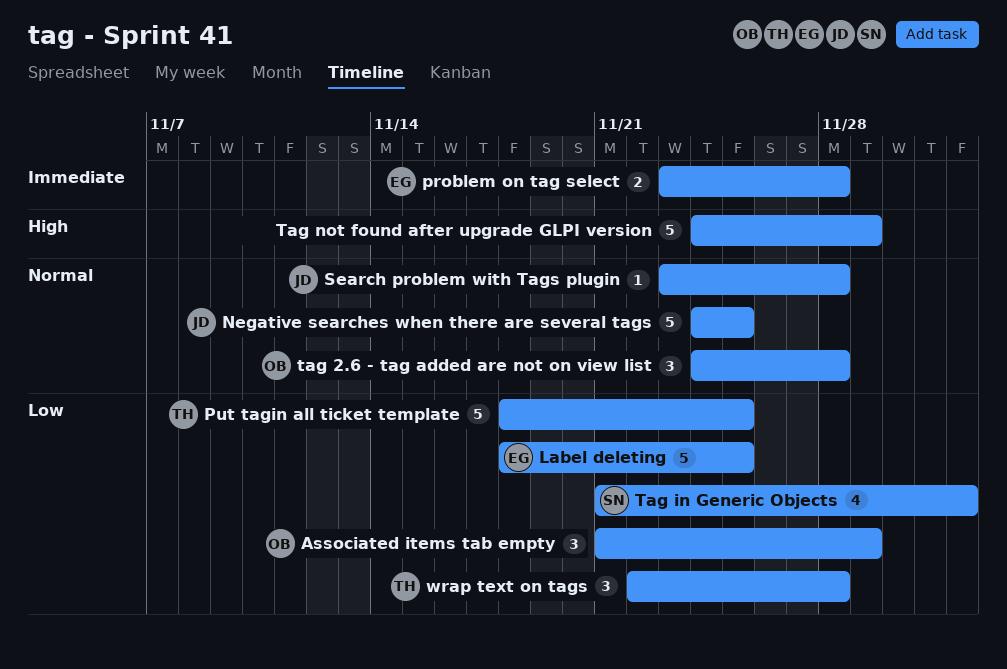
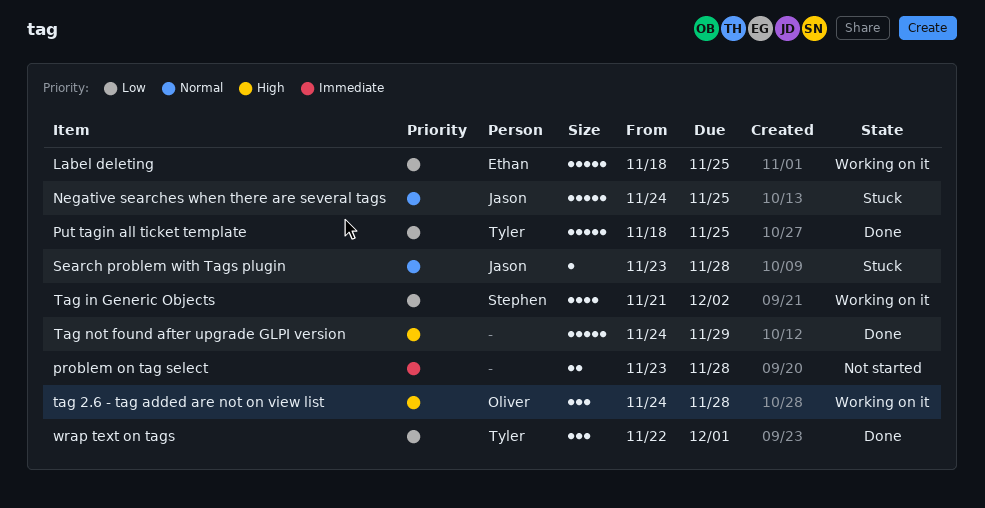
Associated items tab empty: present -> none
problem on tag select, owner: Ethan -> none
tag 2.6 - tag added are not on view list, priority: Normal -> High
wrap text on tags, due: Nov 28 -> Dec 1

